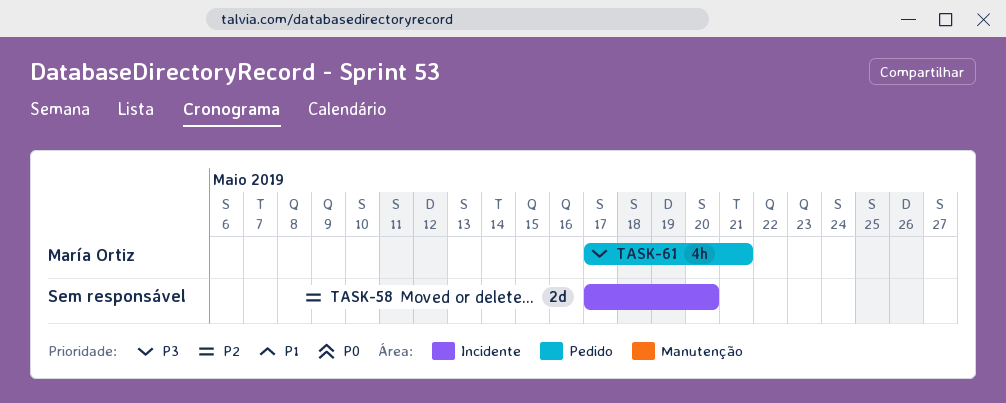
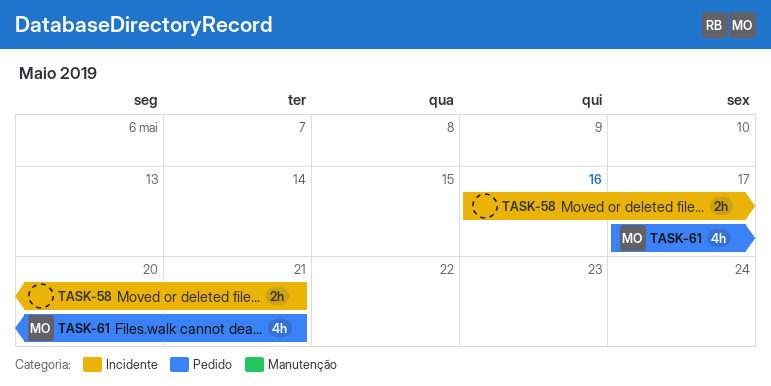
TASK-58, estimate: 2d -> 2h
TASK-58, start: May 17 -> May 16
TASK-58, due: May 20 -> May 21

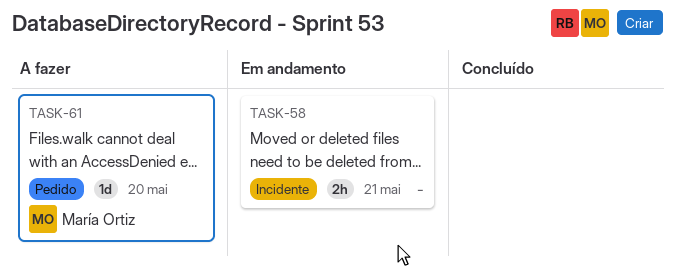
TASK-61, estimate: 4h -> 1d
TASK-61, due: May 21 -> May 20

